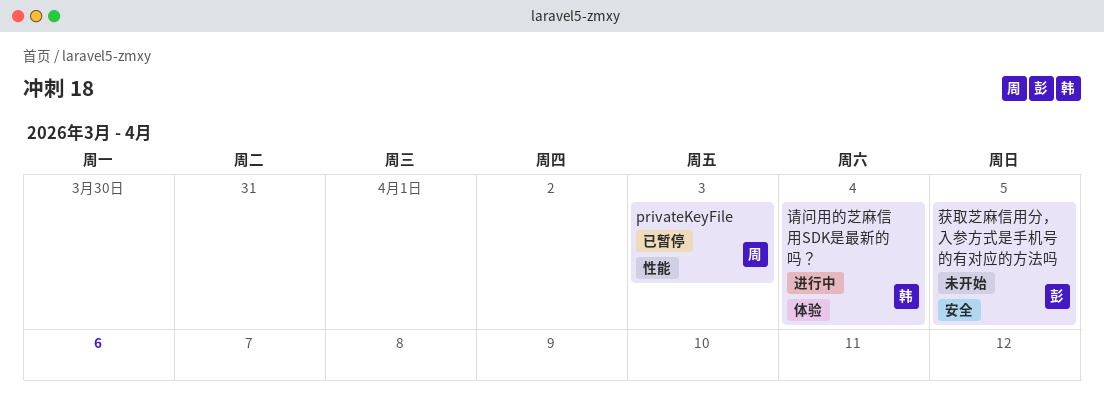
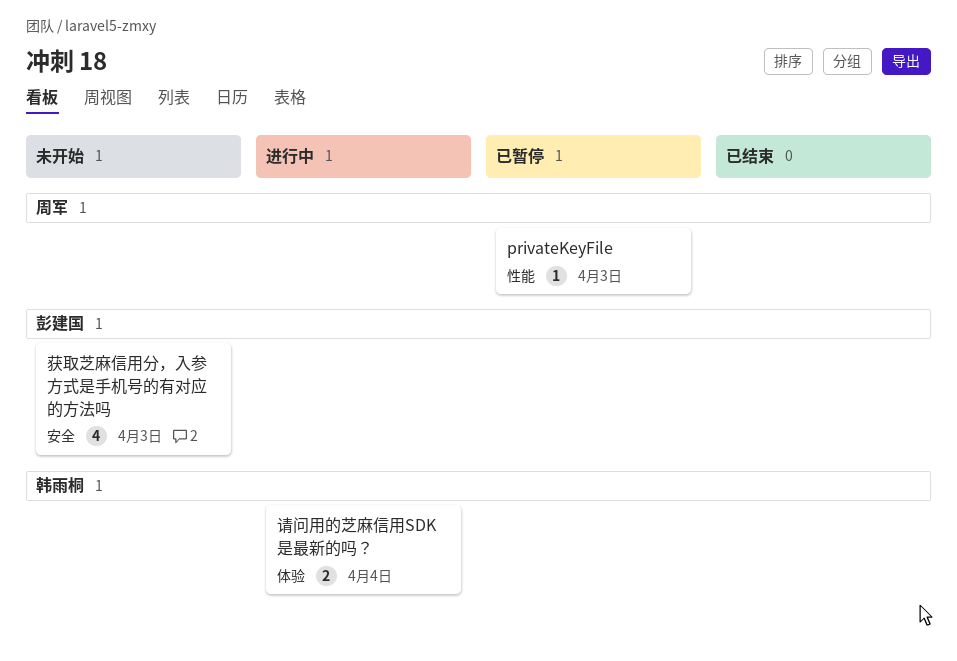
获取芝麻信用分，入参方式是手机号的有对应的方法吗, due: Apr 5 -> Apr 3

